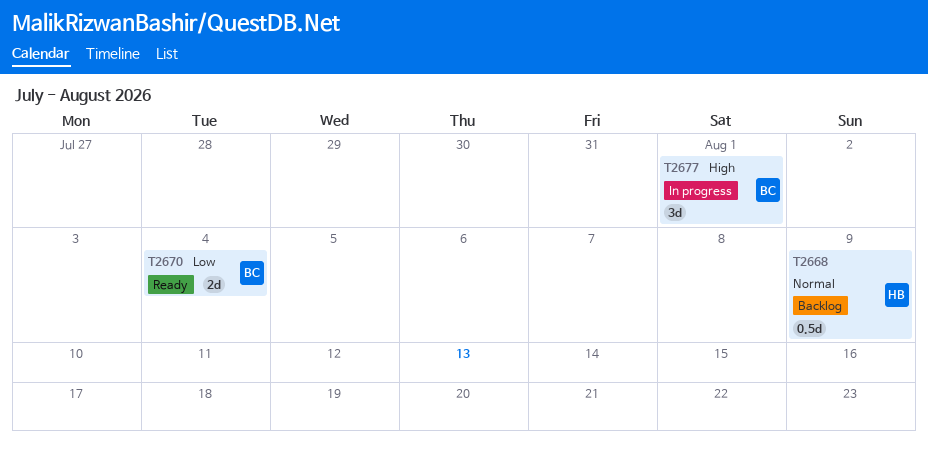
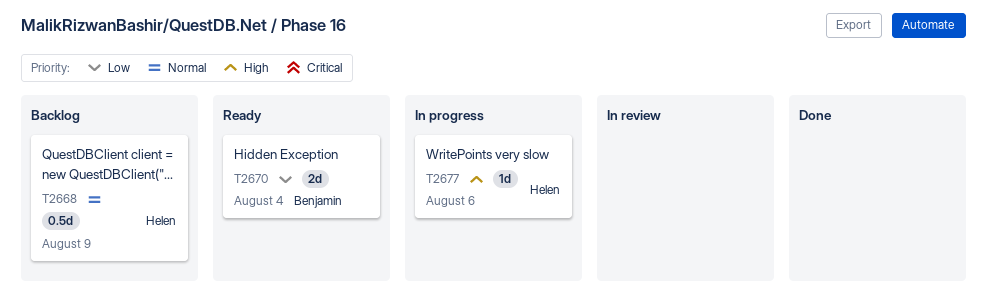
T2677, owner: Benjamin -> Helen
T2677, estimate: 3d -> 1d
T2677, due: Aug 1 -> Aug 6

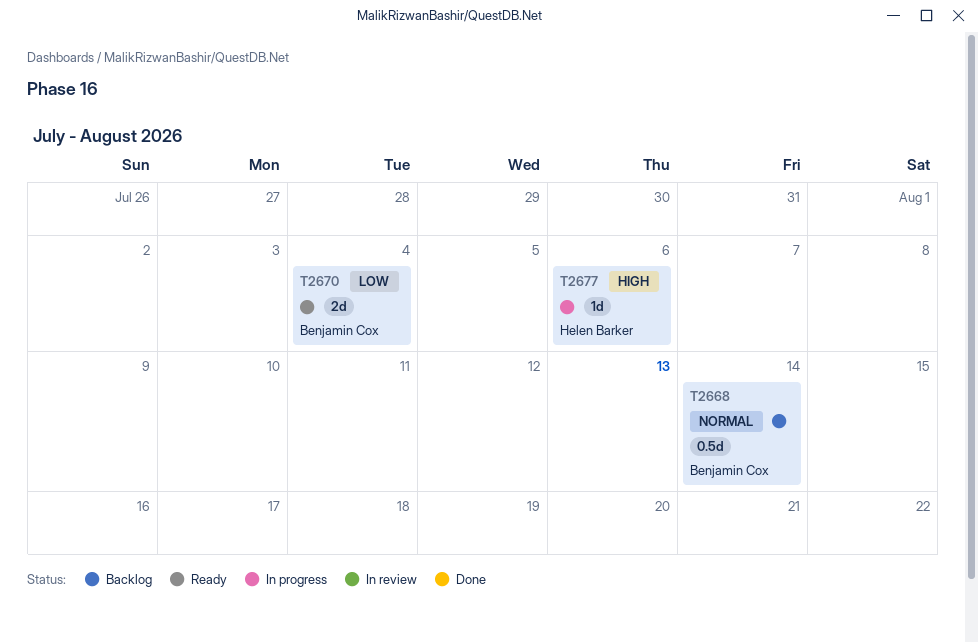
T2668, owner: Helen Barker -> Benjamin Cox
T2668, due: Aug 9 -> Aug 14

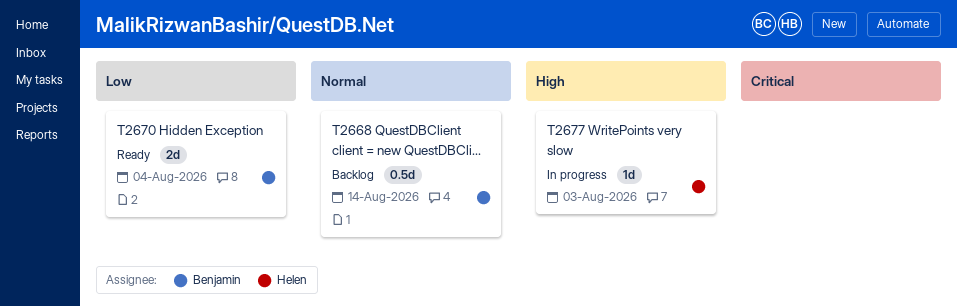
T2677, due: Aug 6 -> Aug 3

